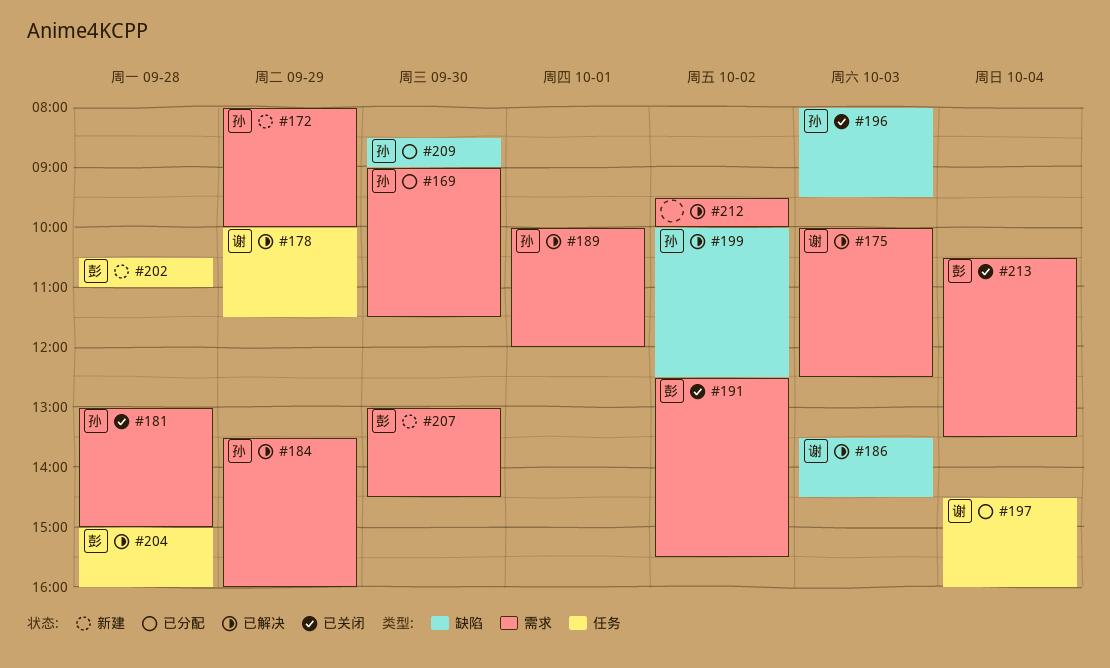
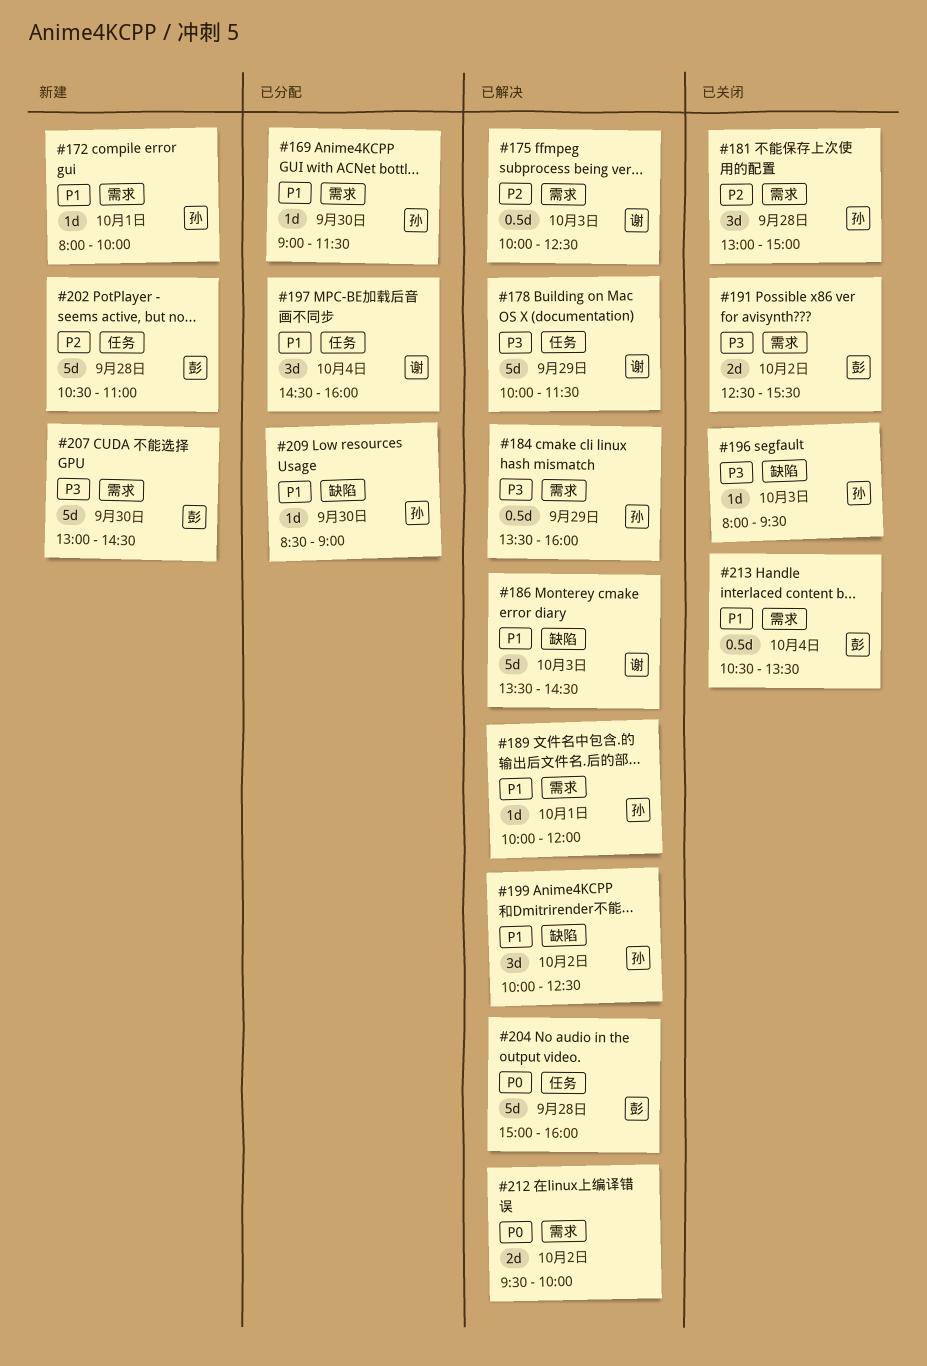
#172, day: Sep 29 -> Oct 1

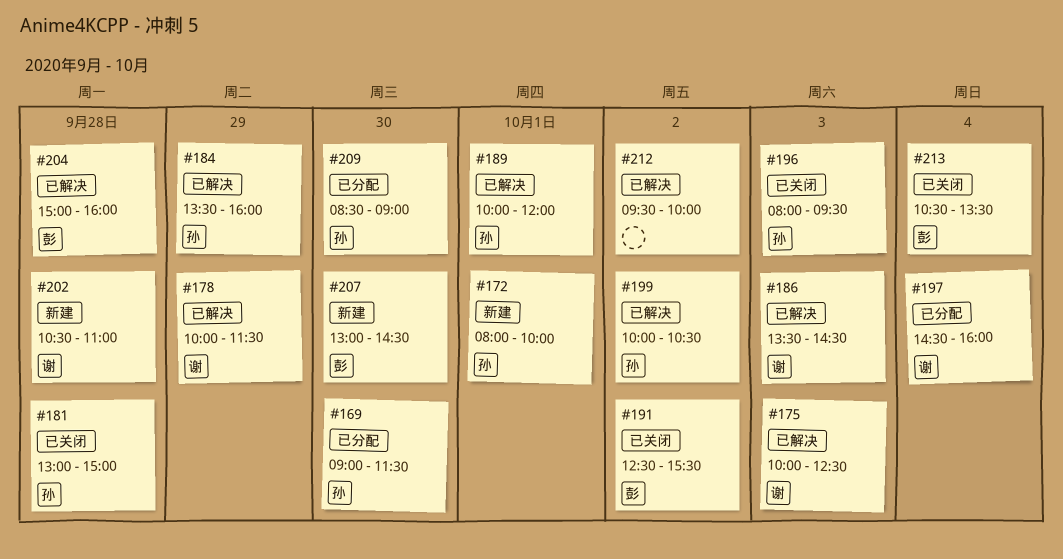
#199, ends: 12:30 -> 10:30
#202, owner: 彭 -> 谢

